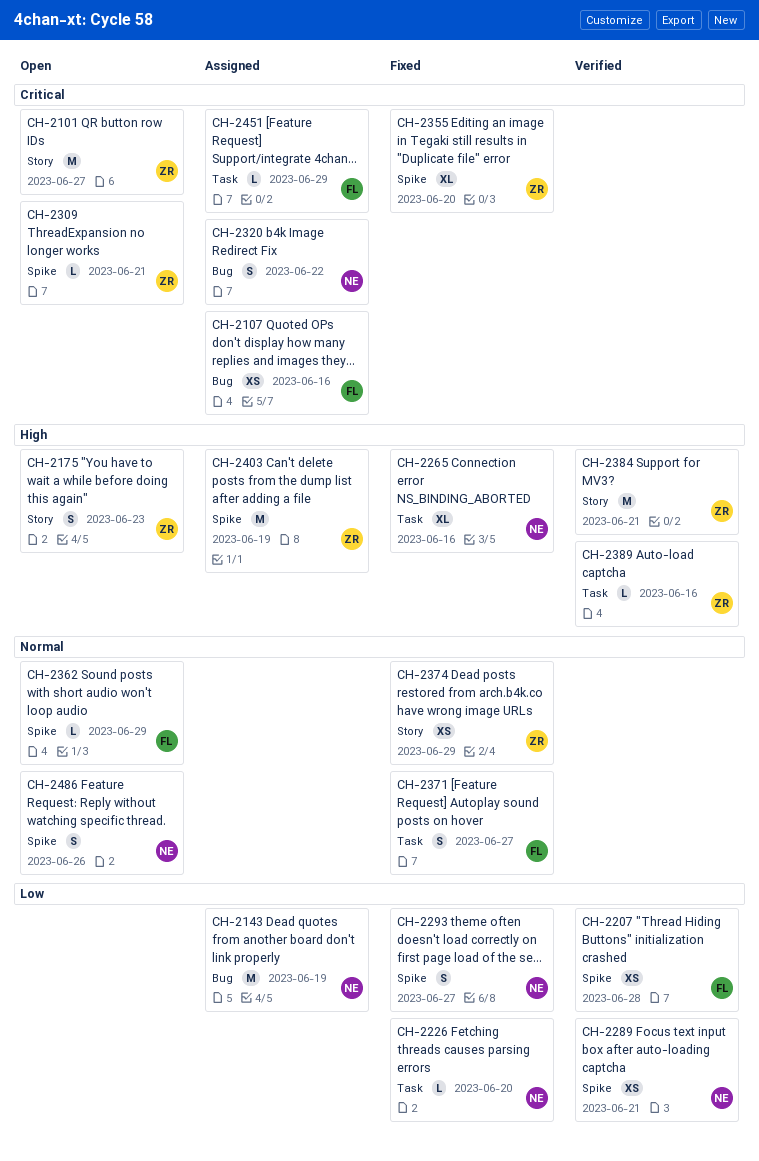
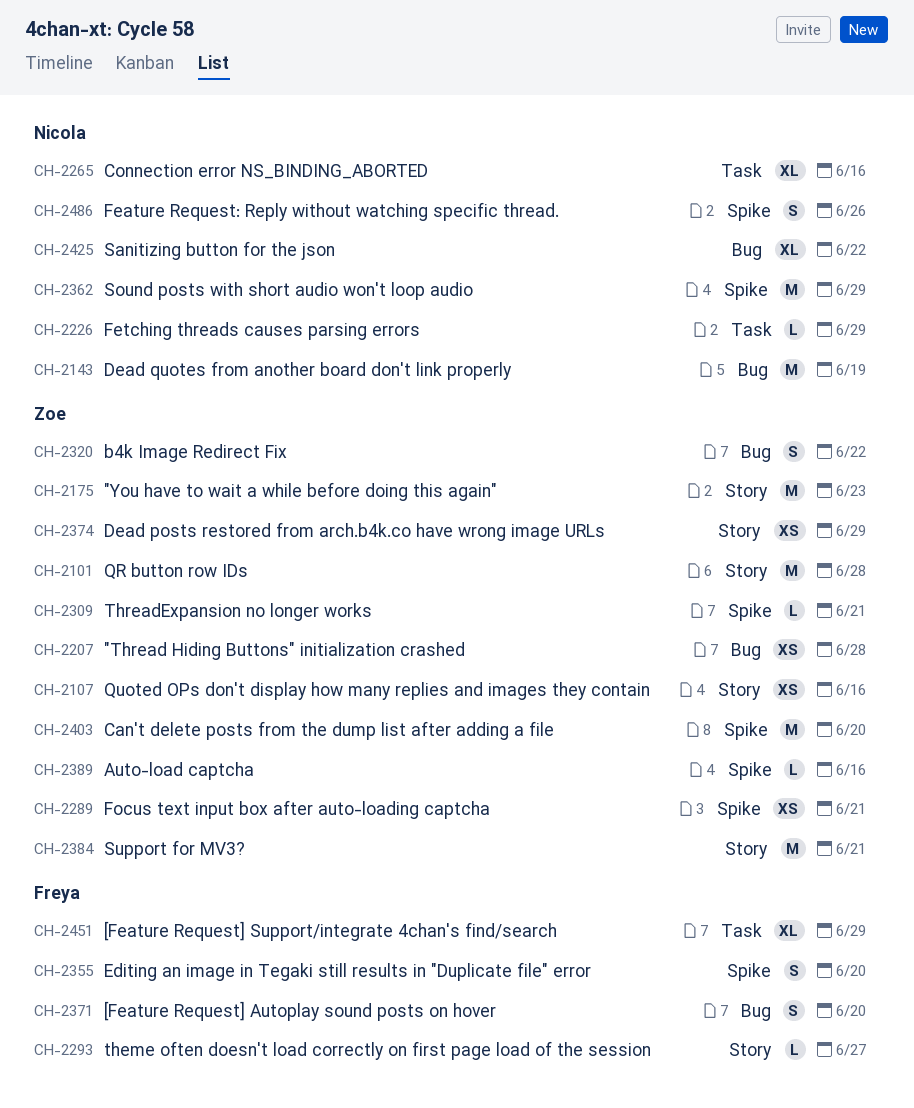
CH-2101, due: Jun 27 -> Jun 28
CH-2107, owner: Freya -> Zoe
CH-2107, label: Bug -> Story
CH-2175, estimate: S -> M
CH-2207, owner: Freya -> Zoe
CH-2207, label: Spike -> Bug
CH-2226, due: Jun 20 -> Jun 29
CH-2289, owner: Nicola -> Zoe
CH-2293, owner: Nicola -> Freya
CH-2293, label: Spike -> Story
CH-2293, estimate: S -> L
CH-2320, owner: Nicola -> Zoe
CH-2355, owner: Zoe -> Freya
CH-2355, estimate: XL -> S
CH-2362, owner: Freya -> Nicola
CH-2362, estimate: L -> M
CH-2371, label: Task -> Bug
CH-2371, due: Jun 27 -> Jun 20
CH-2389, label: Task -> Spike
CH-2403, due: Jun 19 -> Jun 20
CH-2425: none -> present
CH-2451, estimate: L -> XL

